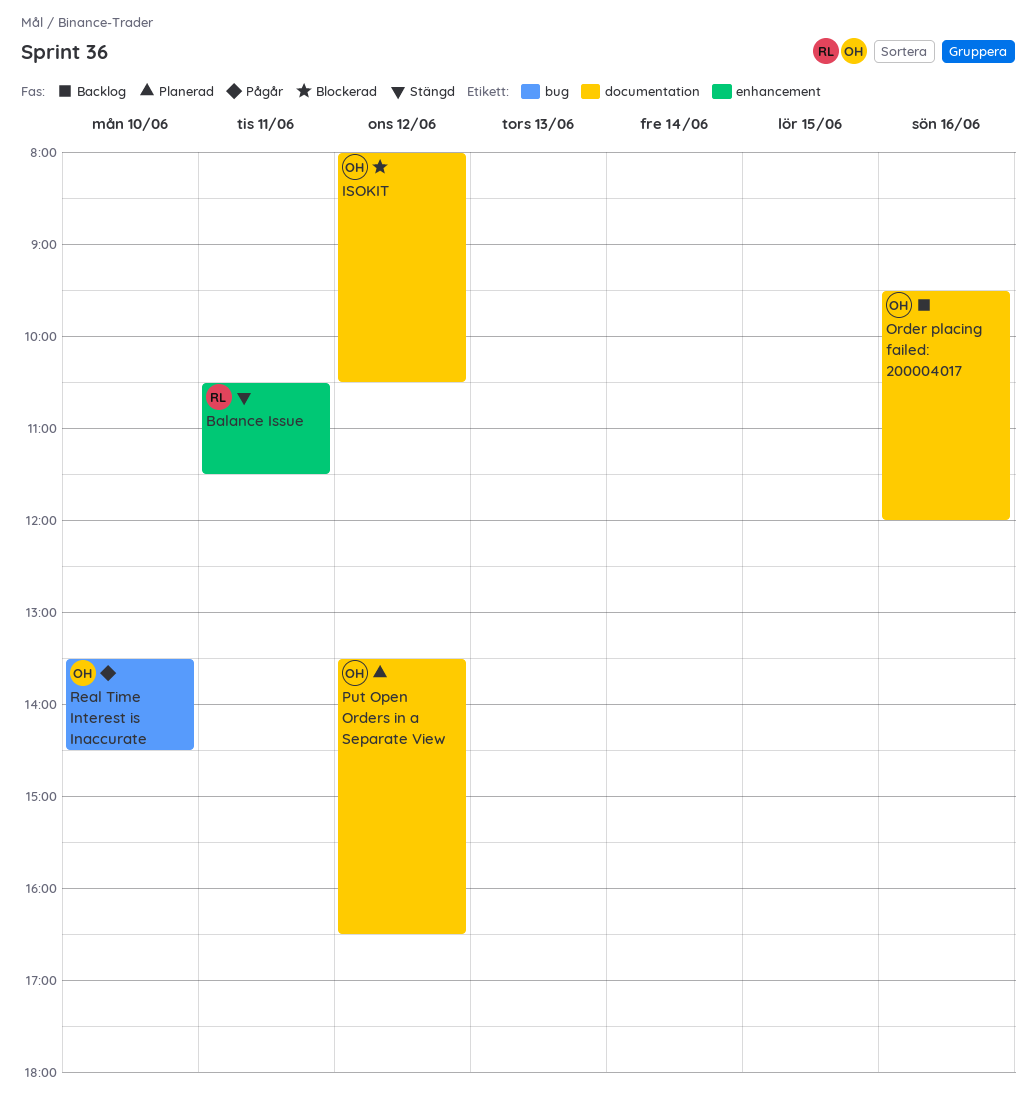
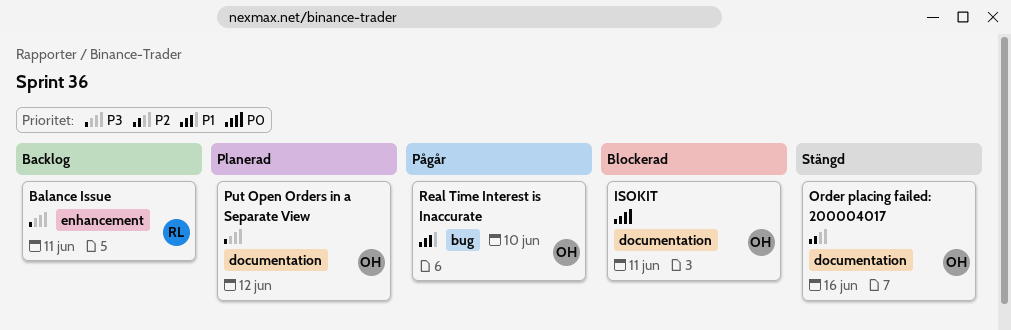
Balance Issue, status: Stängd -> Backlog
ISOKIT, day: Jun 12 -> Jun 11
Order placing failed: 200004017, status: Backlog -> Stängd

